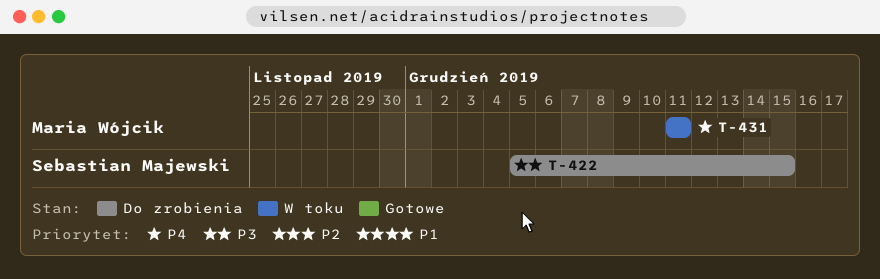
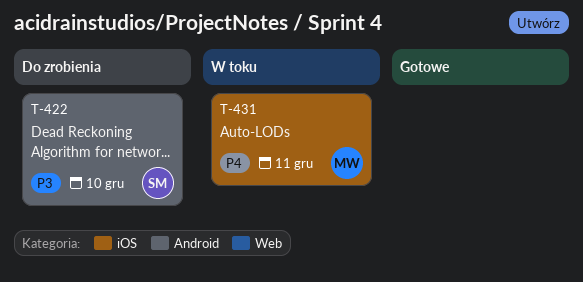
T-422, due: Dec 15 -> Dec 10

